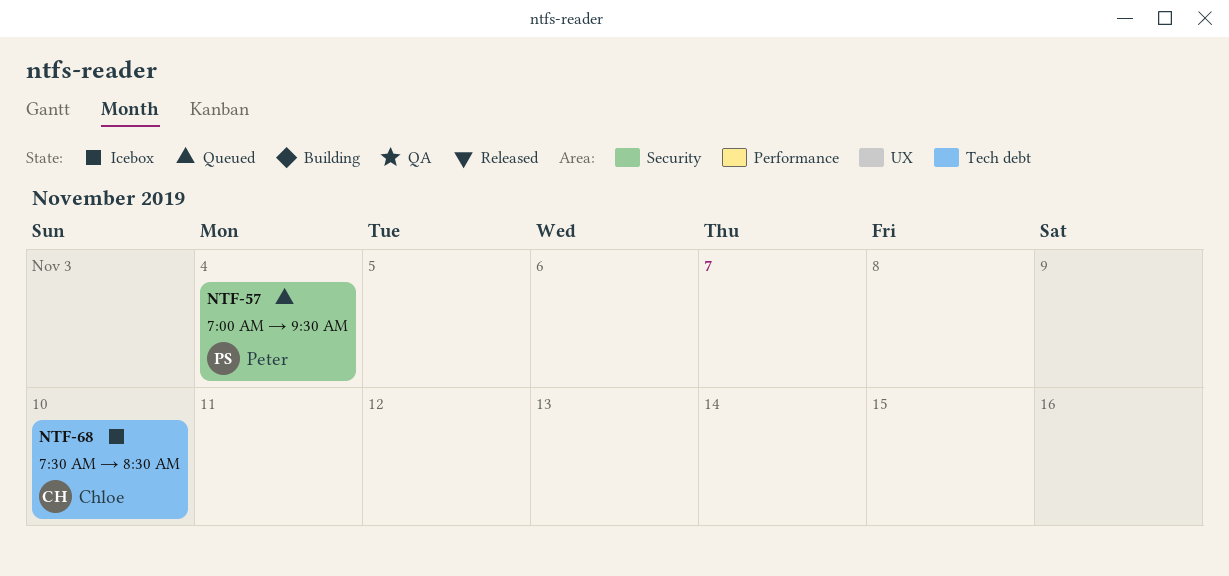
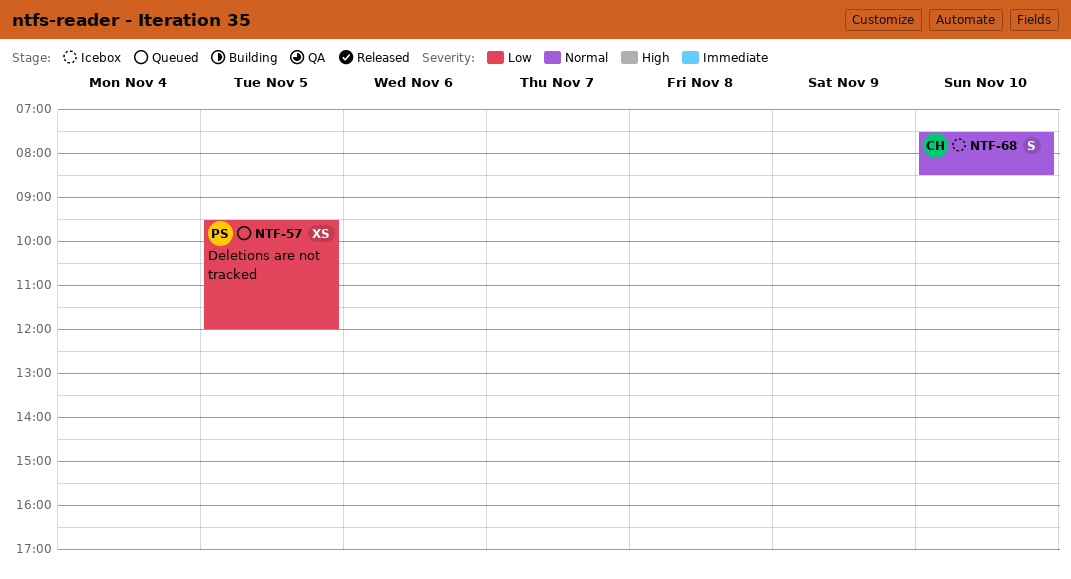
NTF-57, day: Nov 4 -> Nov 5
NTF-57, begins: 07:00 -> 09:30
NTF-57, ends: 09:30 -> 12:00

